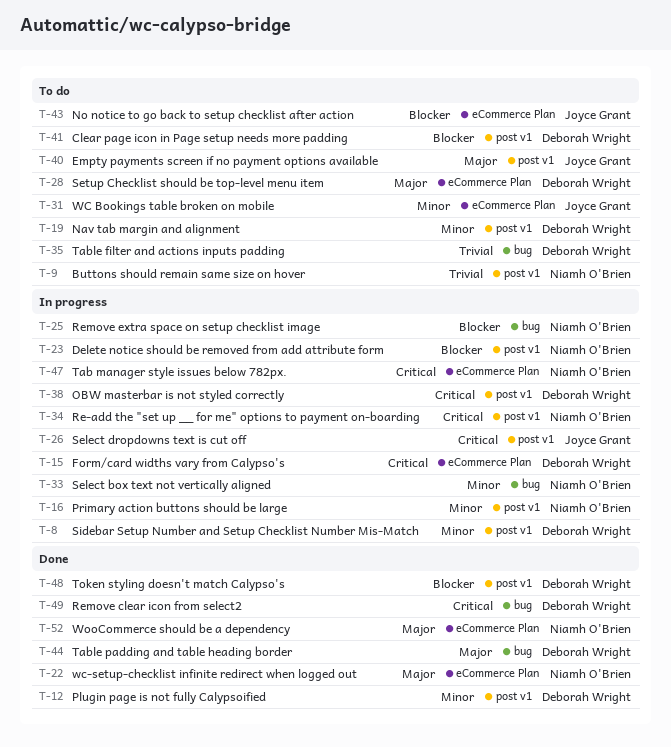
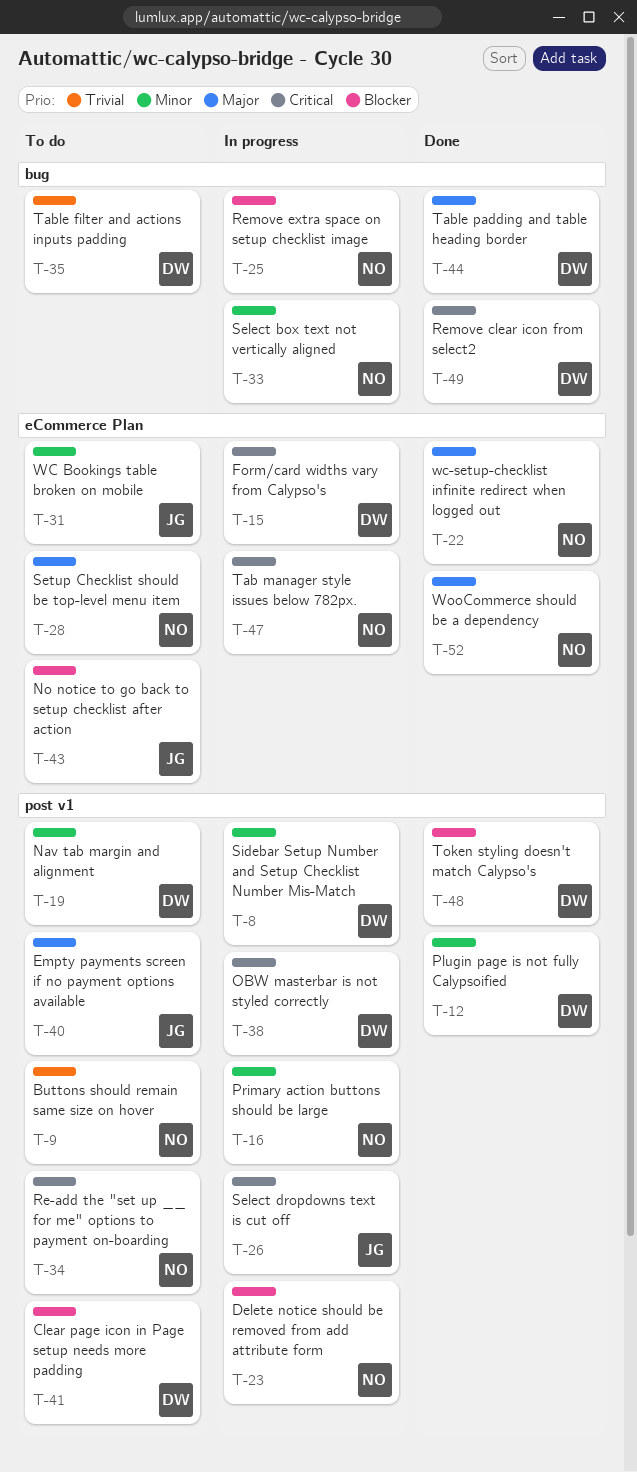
T-28, owner: Deborah Wright -> Niamh O'Brien
T-34, status: In progress -> To do

